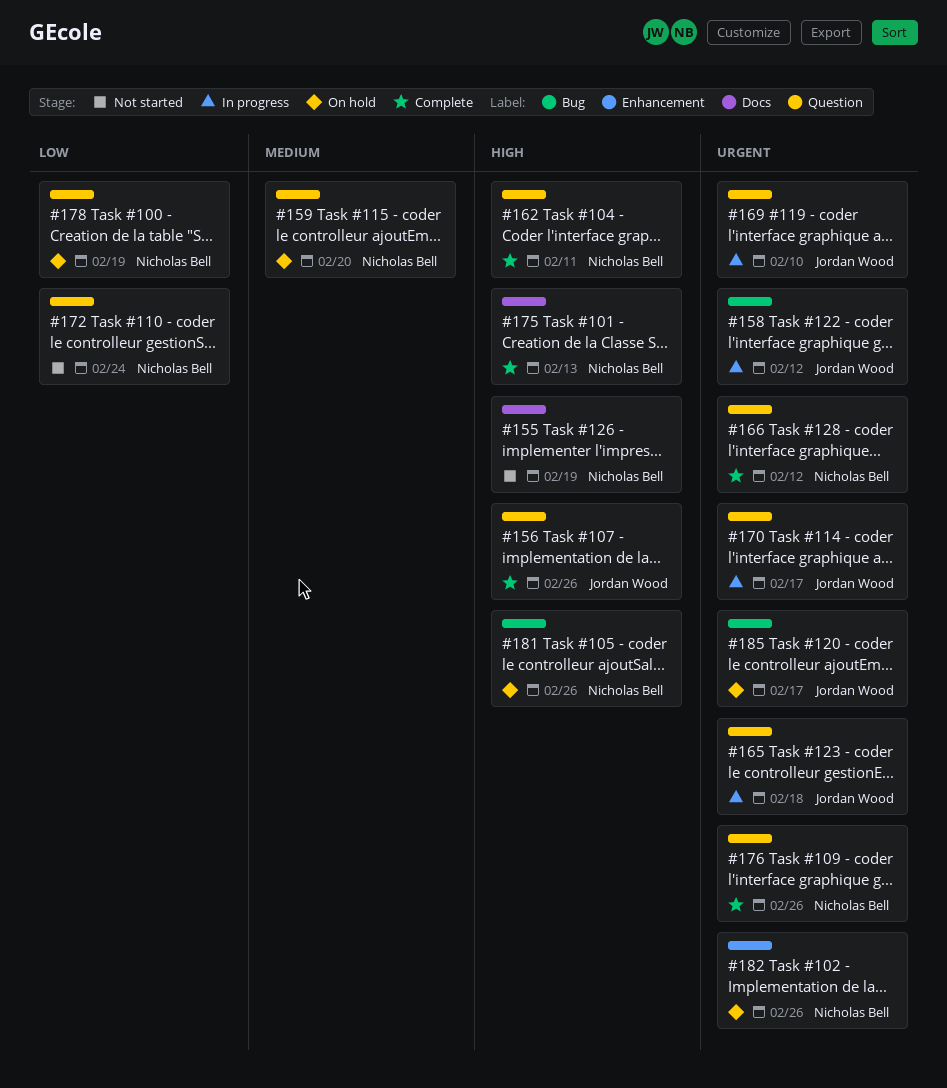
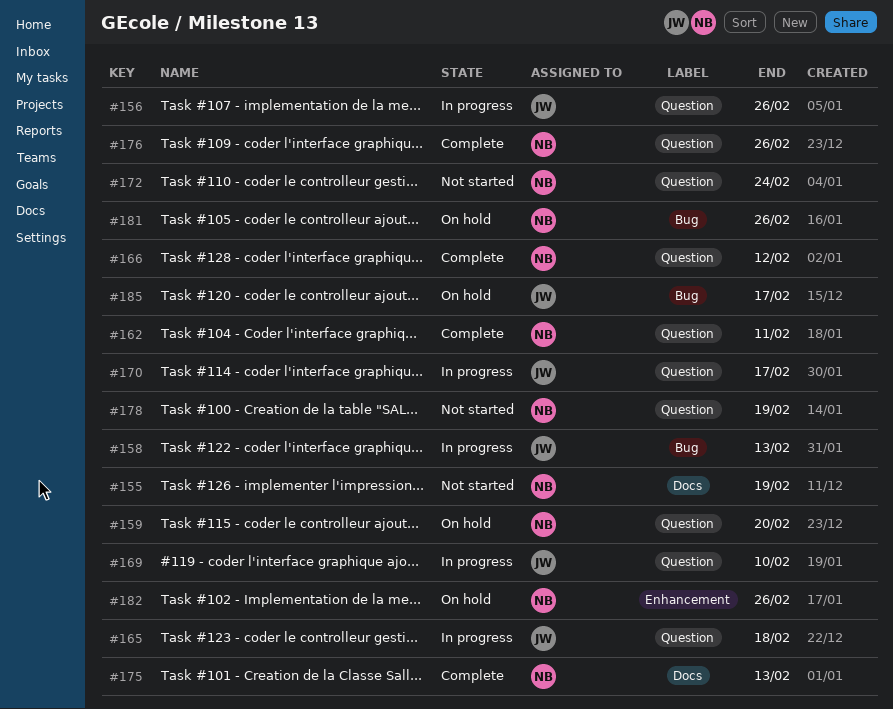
#156, status: Complete -> In progress
#158, due: Feb 12 -> Feb 13
#178, status: On hold -> Not started

